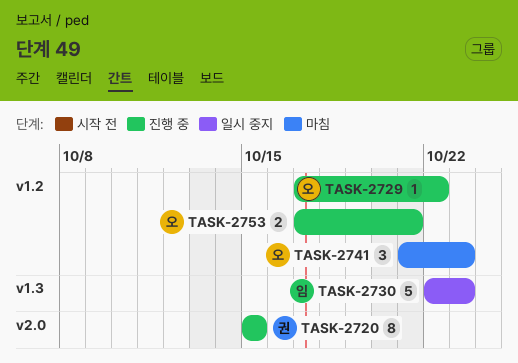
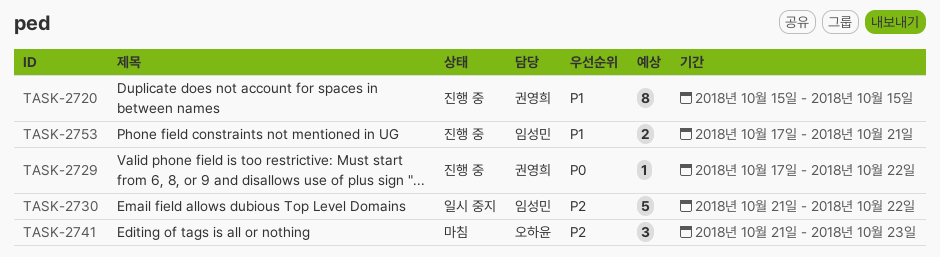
TASK-2729, owner: 오하윤 -> 권영희
TASK-2730, start: Oct 22 -> Oct 21
TASK-2730, due: Oct 23 -> Oct 22
TASK-2753, owner: 오하윤 -> 임성민

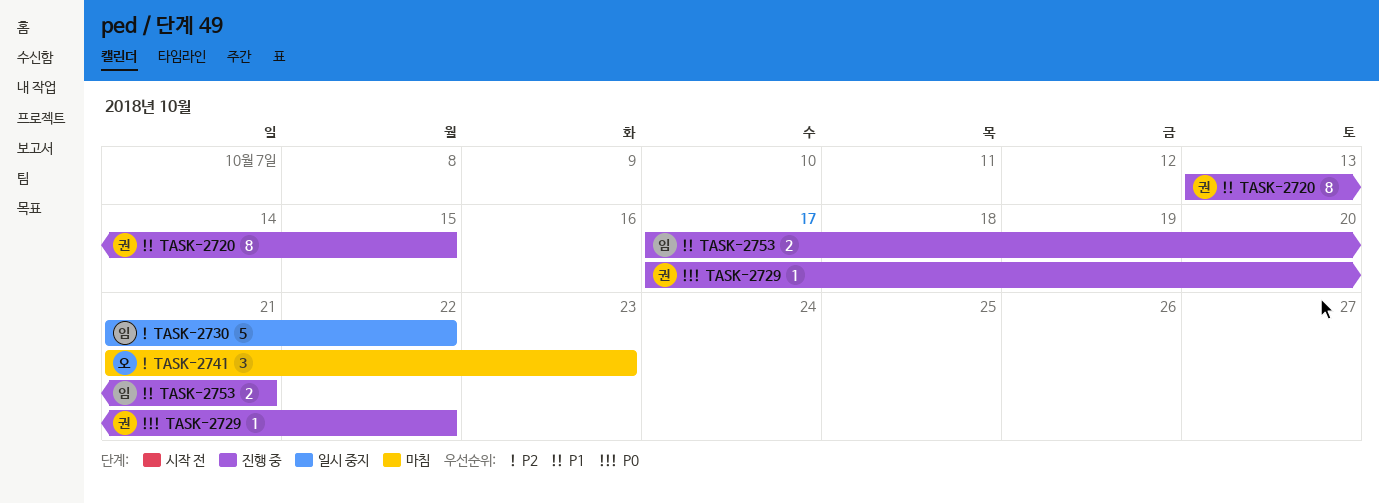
TASK-2720, start: Oct 15 -> Oct 13

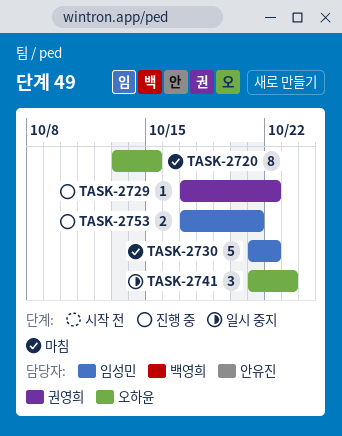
TASK-2720, status: 진행 중 -> 마침
TASK-2720, owner: 권영희 -> 오하윤
TASK-2730, status: 일시 중지 -> 마침
TASK-2741, status: 마침 -> 일시 중지

